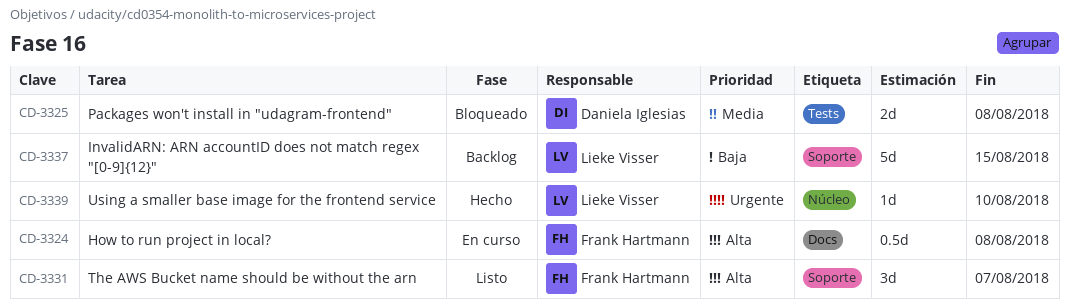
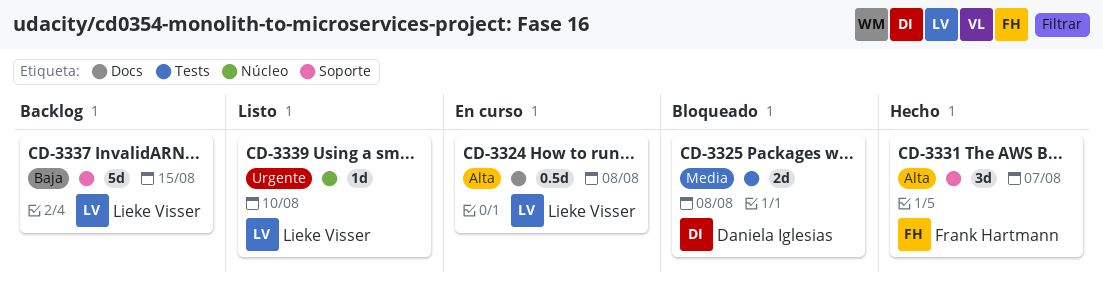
CD-3324, owner: Frank Hartmann -> Lieke Visser
CD-3331, status: Listo -> Hecho
CD-3339, status: Hecho -> Listo

